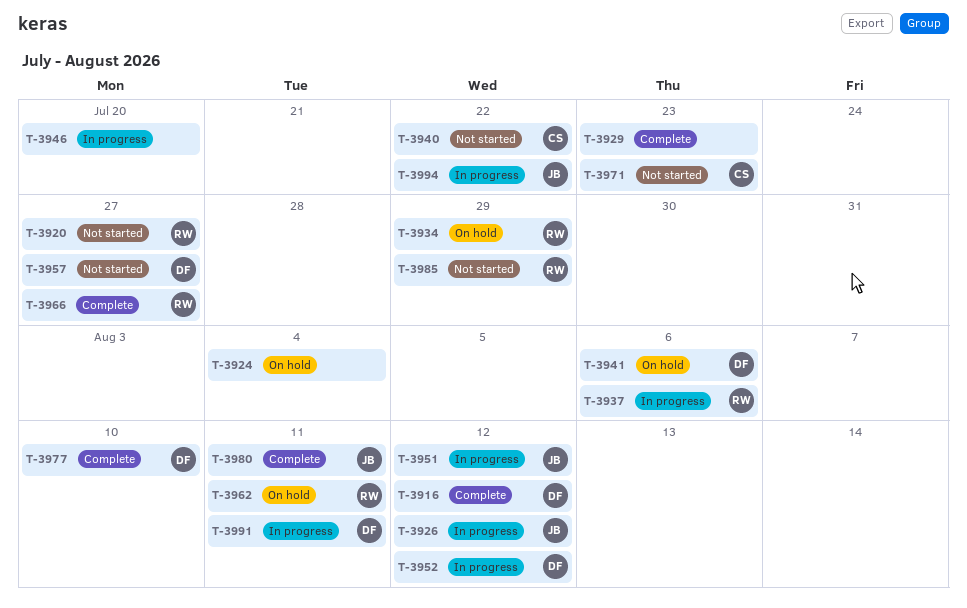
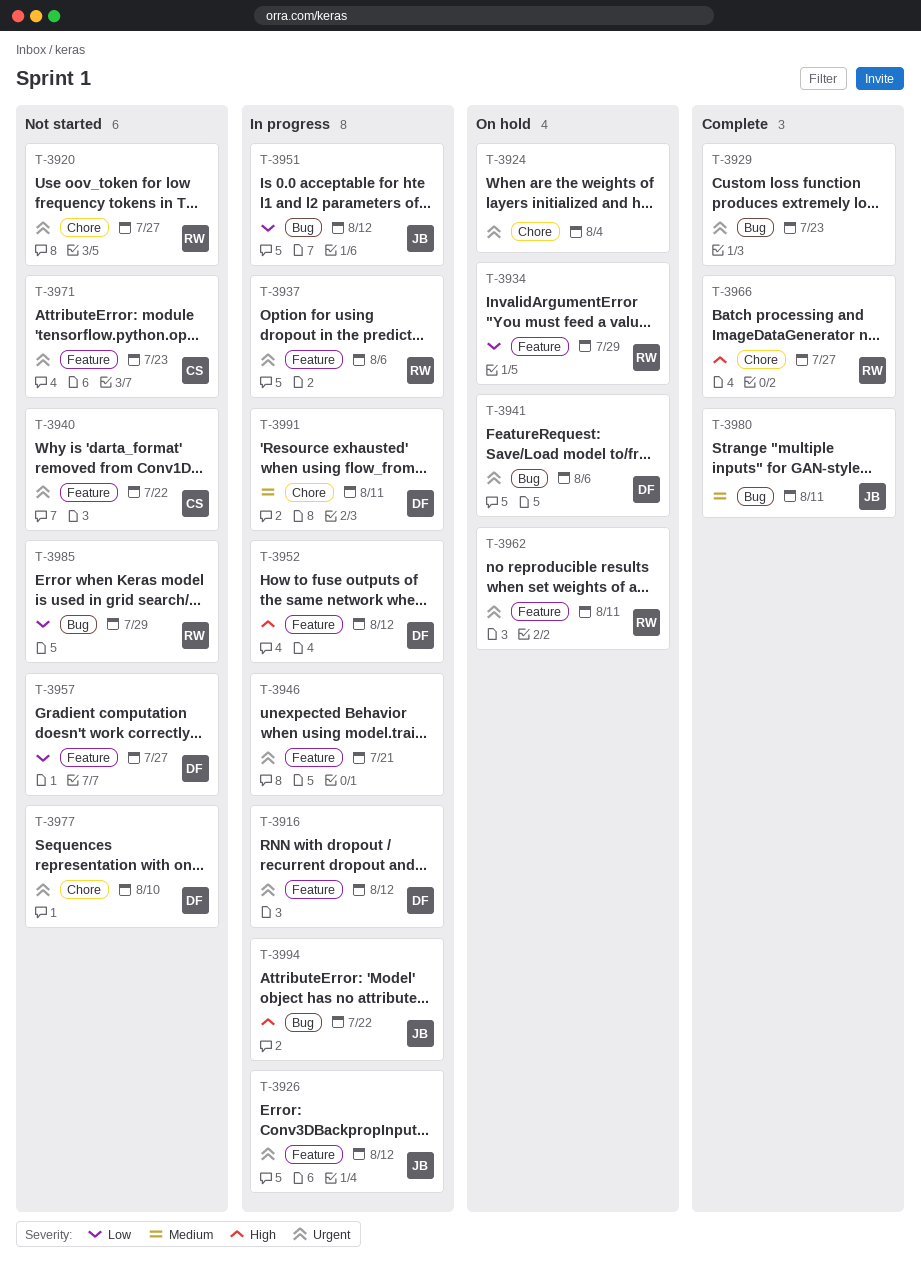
T-3916, status: Complete -> In progress
T-3946, due: Jul 20 -> Jul 21
T-3977, status: Complete -> Not started

